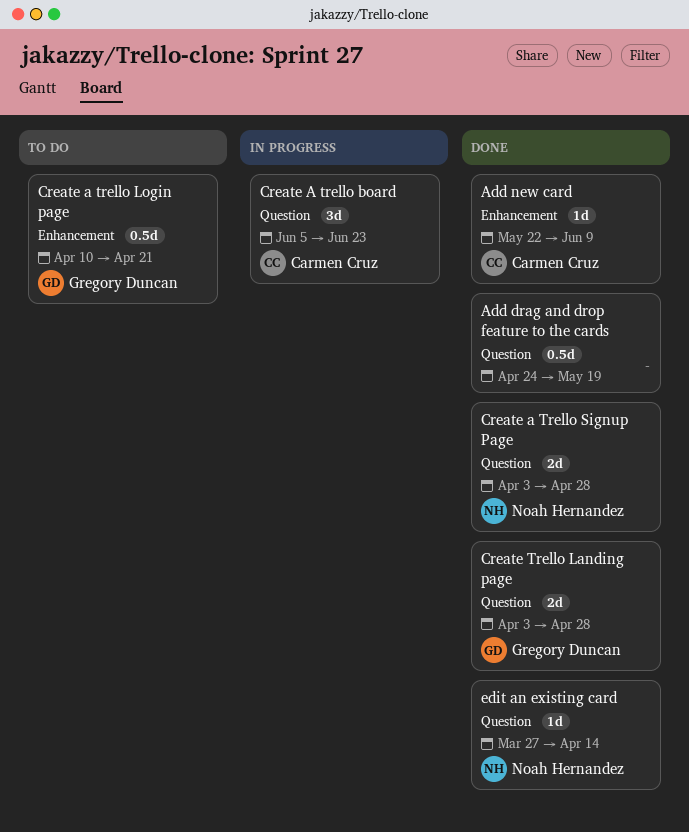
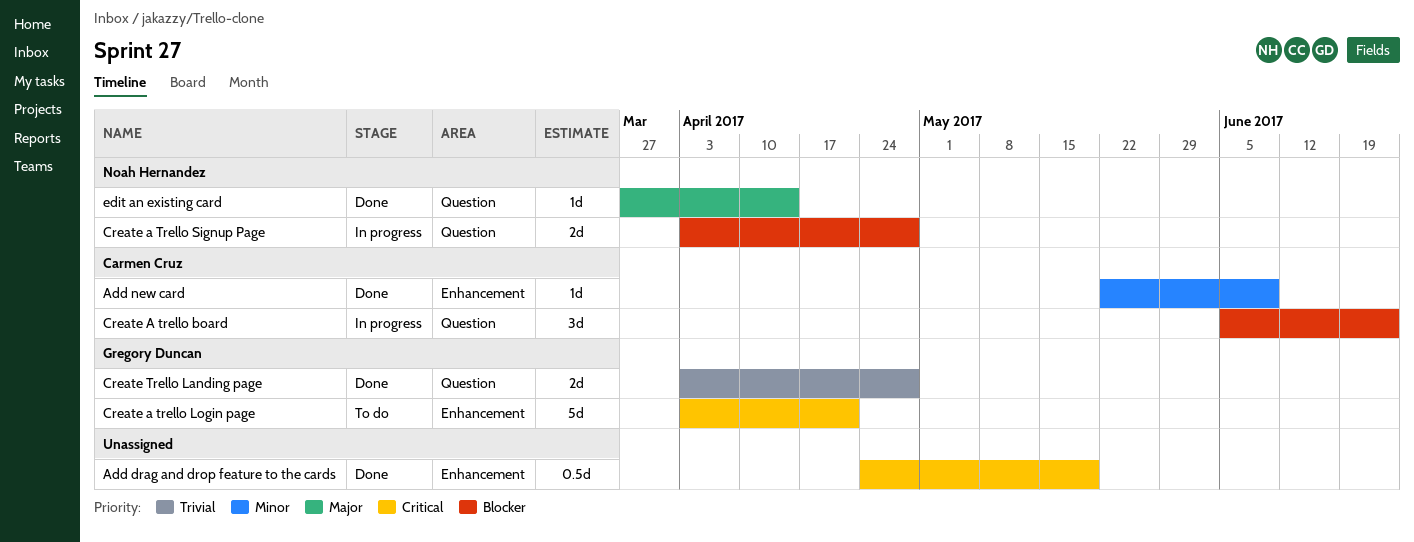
Add drag and drop feature to the cards, label: Question -> Enhancement
Create a trello Login page, estimate: 0.5d -> 5d
Create a trello Login page, start: Apr 10 -> Apr 3
Create a Trello Signup Page, status: Done -> In progress

